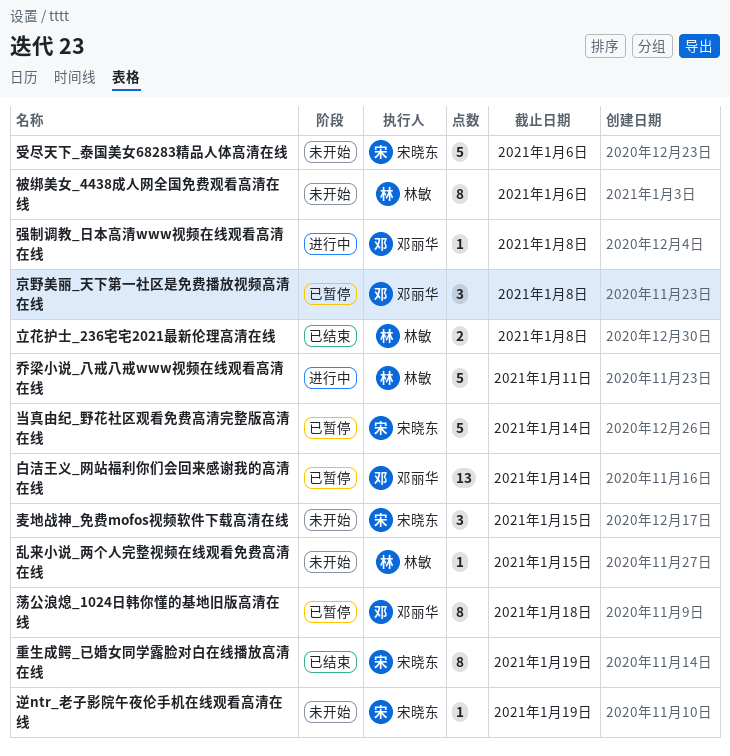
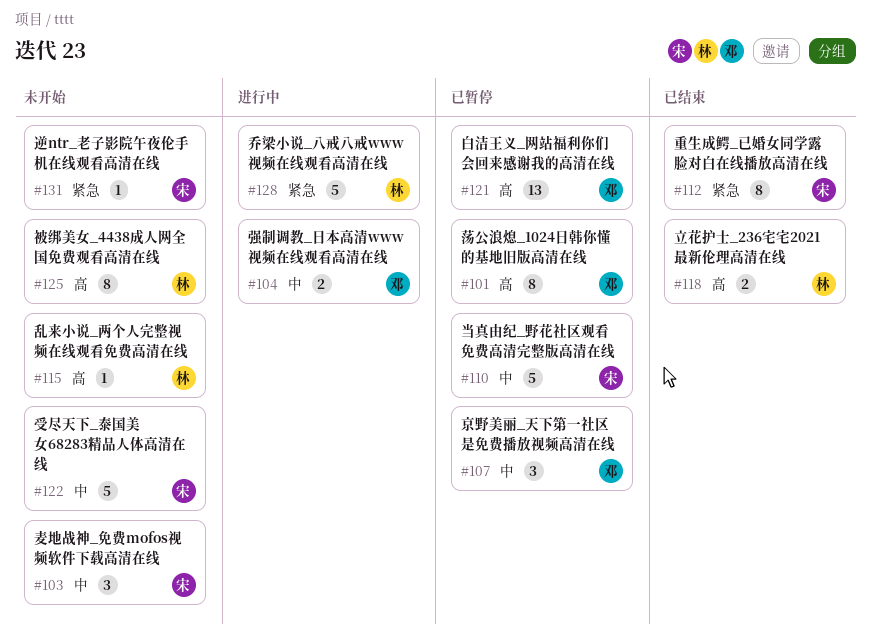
强制调教_日本高清www视频在线观看高清在线, estimate: 1 -> 2

